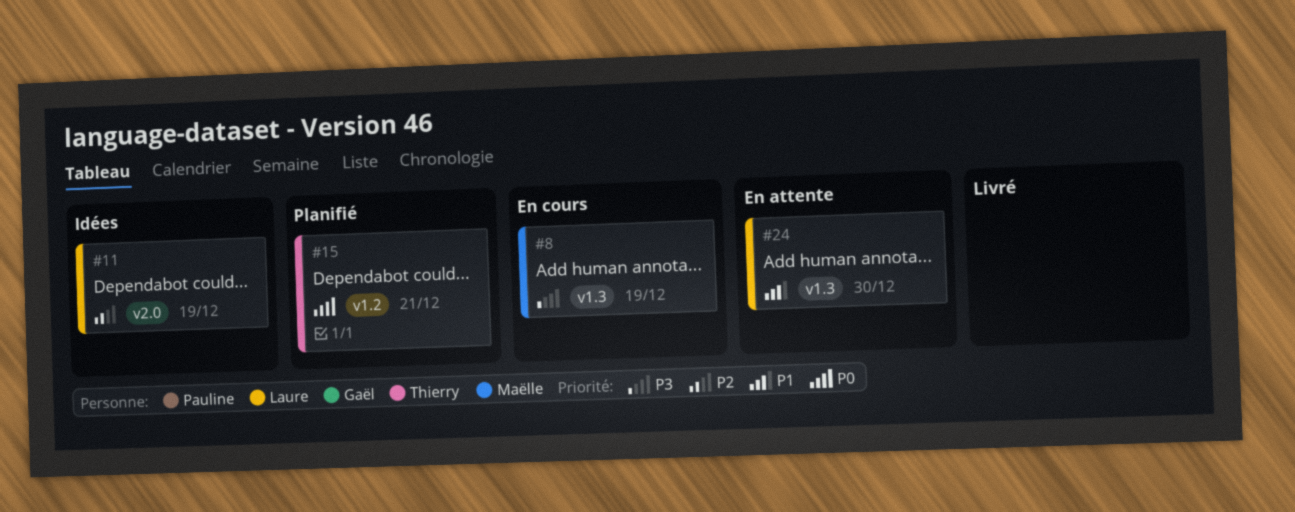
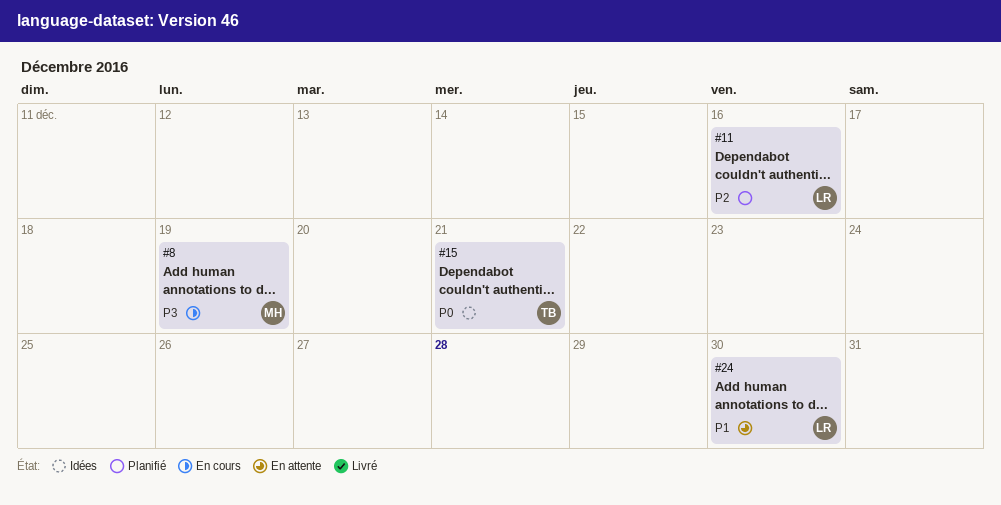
#11, status: Idées -> Planifié
#11, due: Dec 19 -> Dec 16
#15, status: Planifié -> Idées

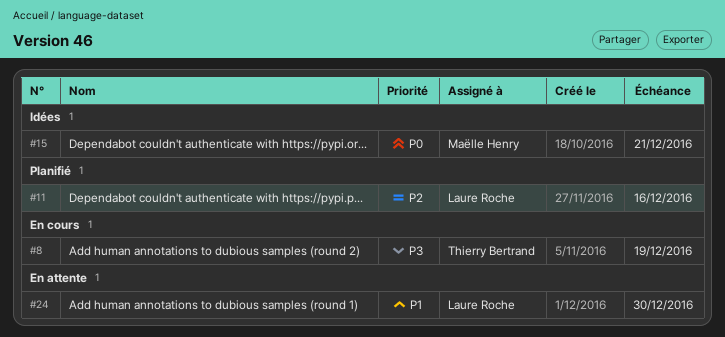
#8, owner: Maëlle Henry -> Thierry Bertrand
#15, owner: Thierry Bertrand -> Maëlle Henry

